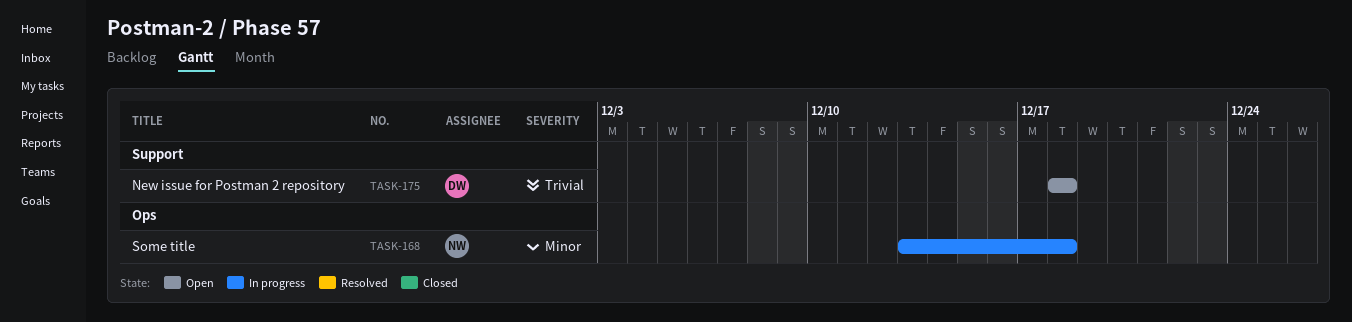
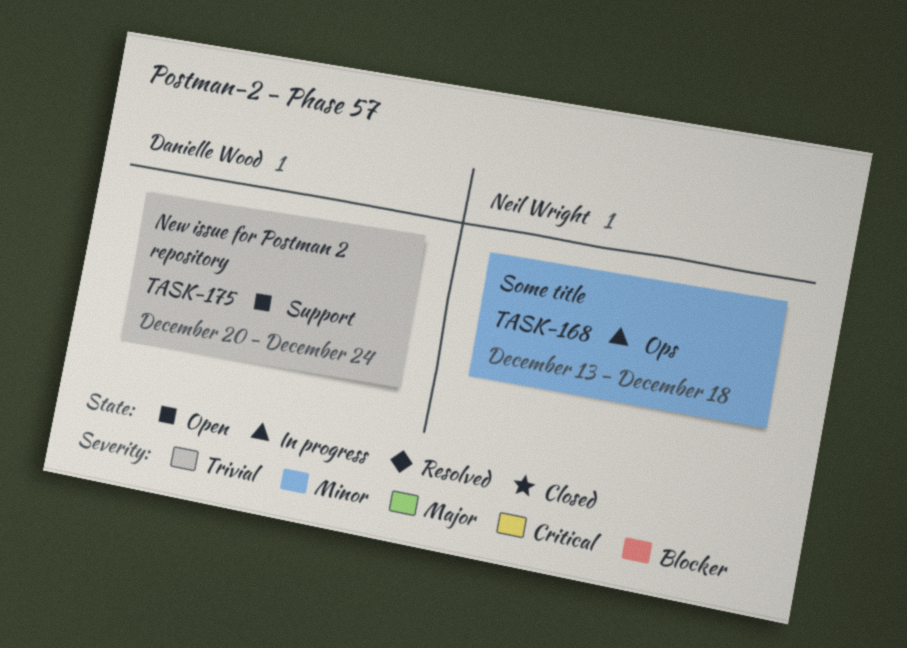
TASK-175, start: Dec 18 -> Dec 20
TASK-175, due: Dec 18 -> Dec 24

